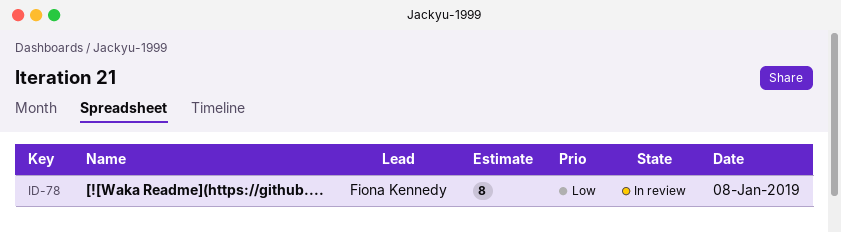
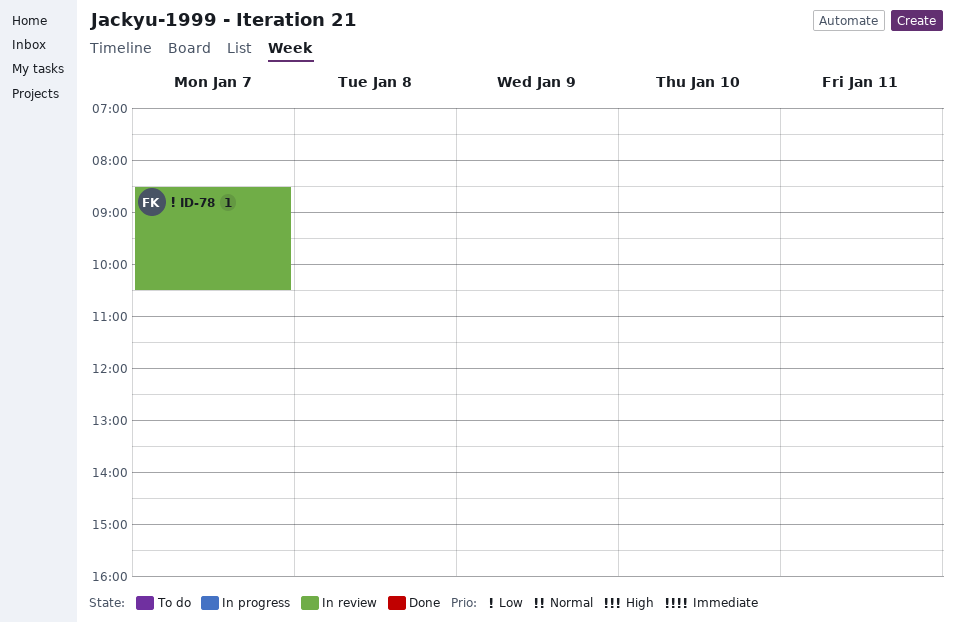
ID-78, estimate: 8 -> 1
ID-78, day: Jan 8 -> Jan 7

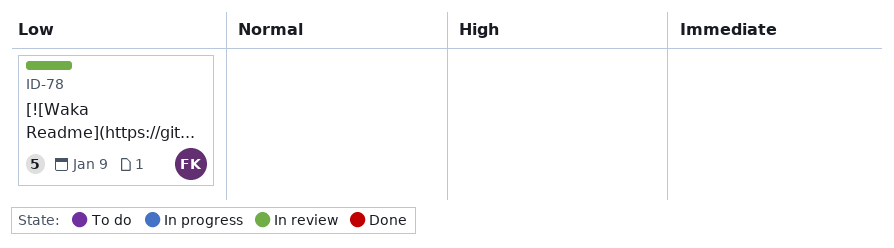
ID-78, estimate: 1 -> 5
ID-78, day: Jan 7 -> Jan 9

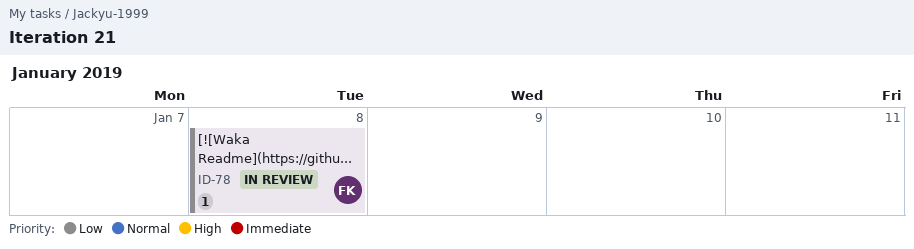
ID-78, estimate: 5 -> 1
ID-78, day: Jan 9 -> Jan 8

